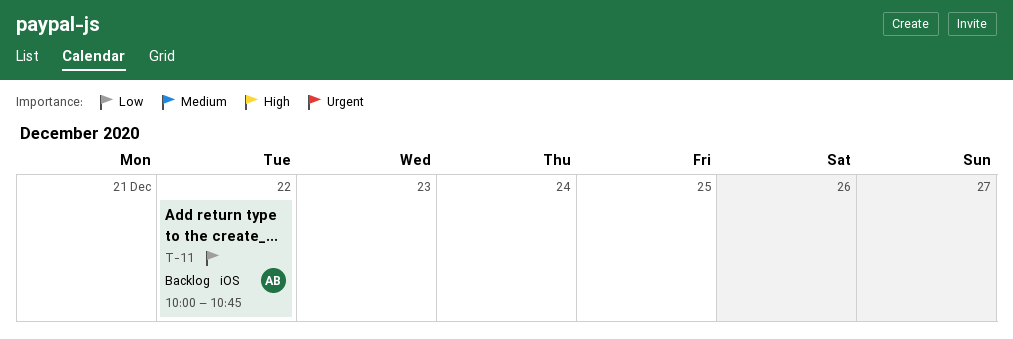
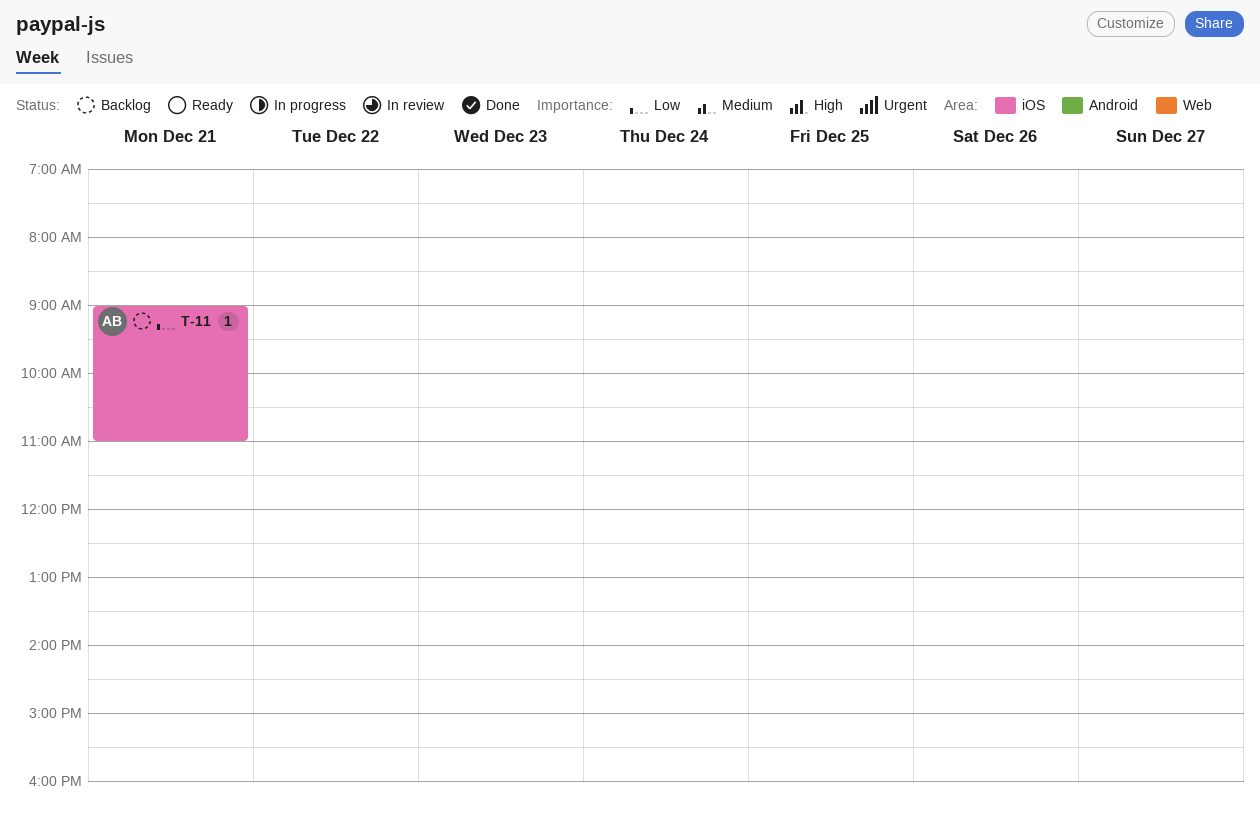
T-11, day: Dec 22 -> Dec 21
T-11, begins: 10:00 -> 09:00
T-11, ends: 10:45 -> 11:00

